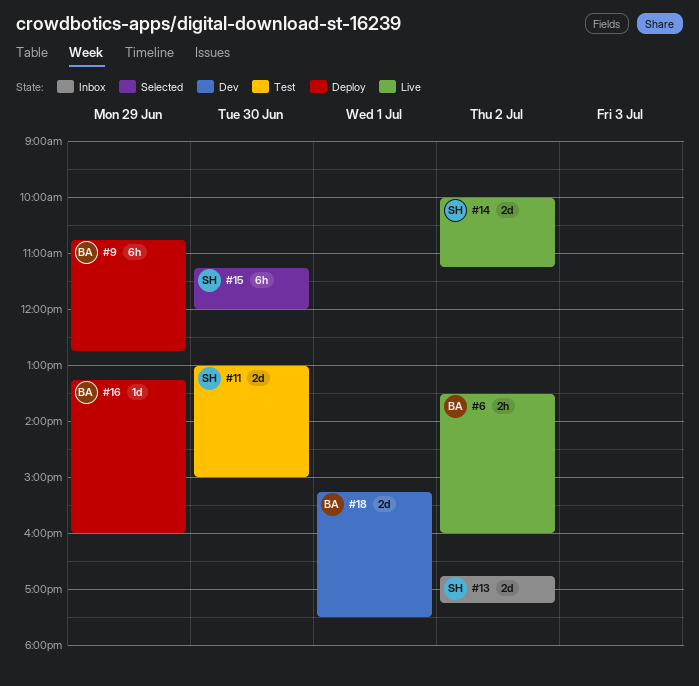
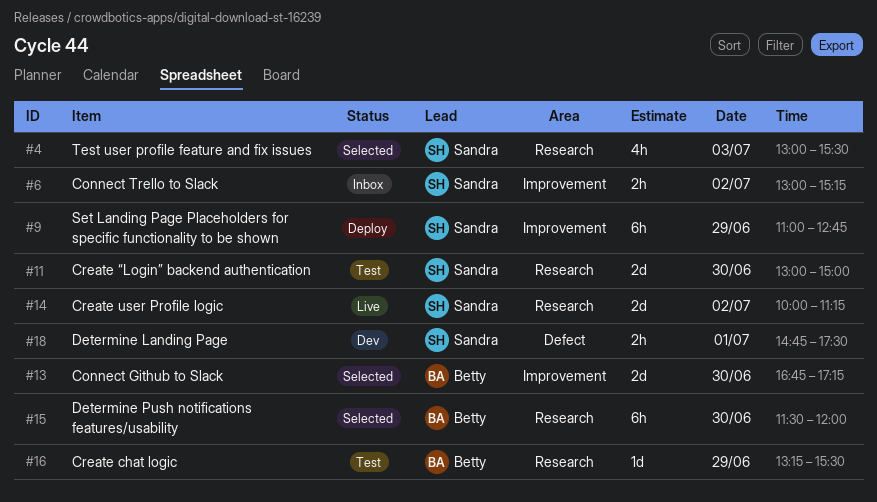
#4: none -> present
#6, status: Live -> Inbox
#6, owner: Betty -> Sandra
#6, begins: 13:30 -> 13:00
#6, ends: 16:00 -> 15:15
#9, owner: Betty -> Sandra
#9, begins: 10:45 -> 11:00
#13, status: Inbox -> Selected
#13, owner: Sandra -> Betty
#13, day: Jul 2 -> Jun 30
#15, owner: Sandra -> Betty
#15, begins: 11:15 -> 11:30
#16, status: Deploy -> Test
#16, ends: 16:00 -> 15:30
#18, owner: Betty -> Sandra
#18, estimate: 2d -> 2h
#18, begins: 15:15 -> 14:45

